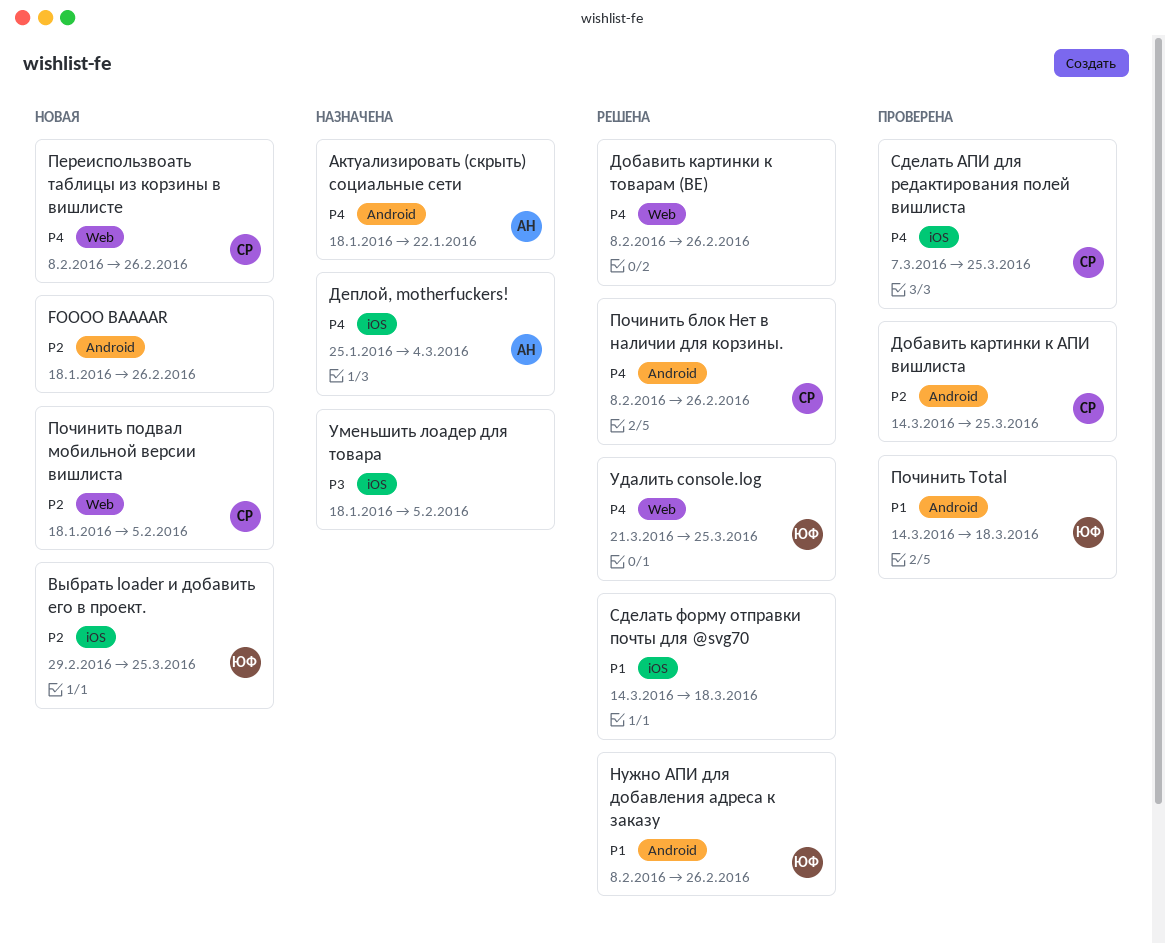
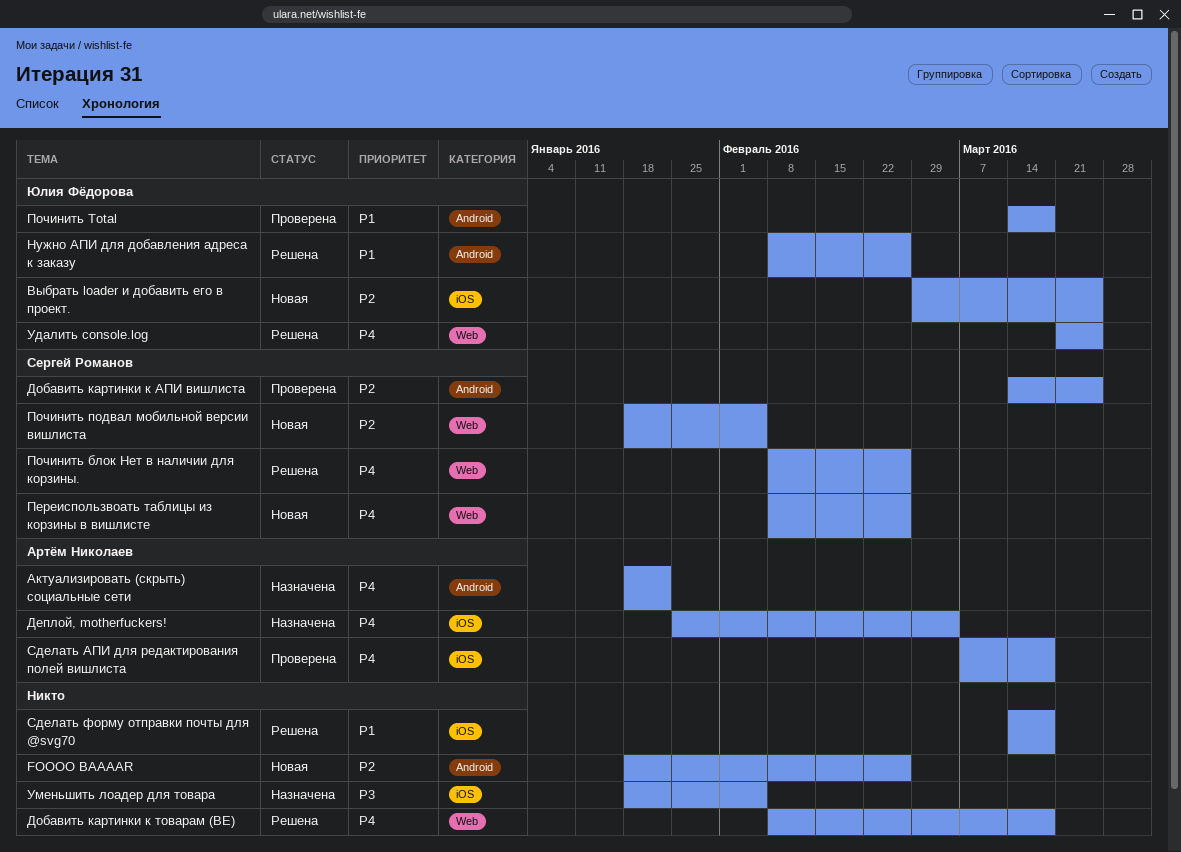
Добавить картинки к товарам (BE), due: Feb 26 -> Mar 18
Починить блок Нет в наличии для корзины., label: Android -> Web
Сделать АПИ для редактирования полей вишлиста, owner: Сергей Романов -> Артём Николаев
Сделать АПИ для редактирования полей вишлиста, due: Mar 25 -> Mar 18

